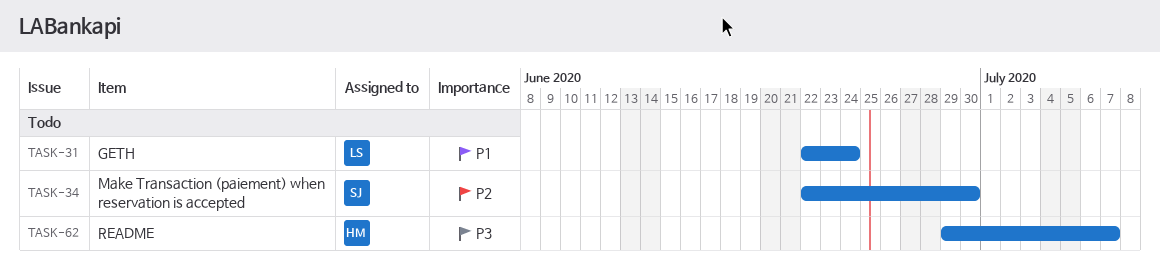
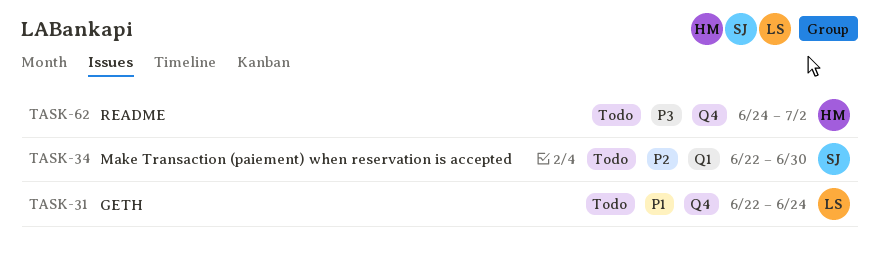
TASK-62, start: Jun 29 -> Jun 24
TASK-62, due: Jul 7 -> Jul 2

